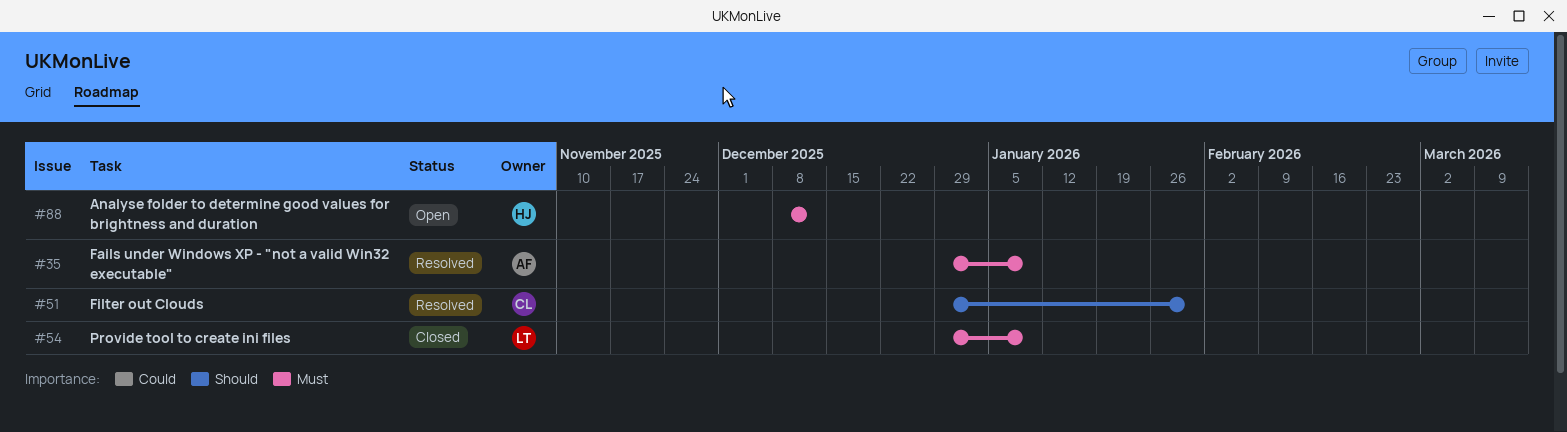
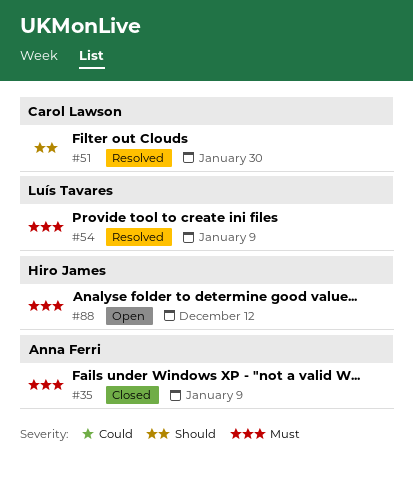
#35, status: Resolved -> Closed
#54, status: Closed -> Resolved

